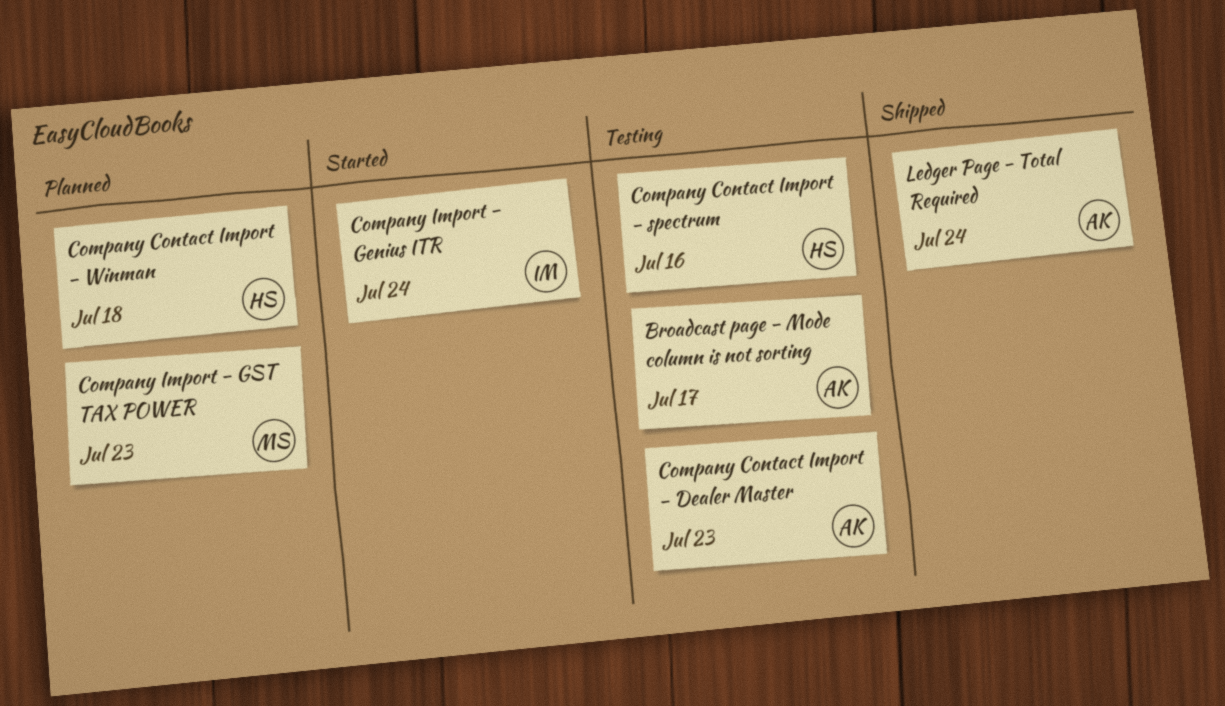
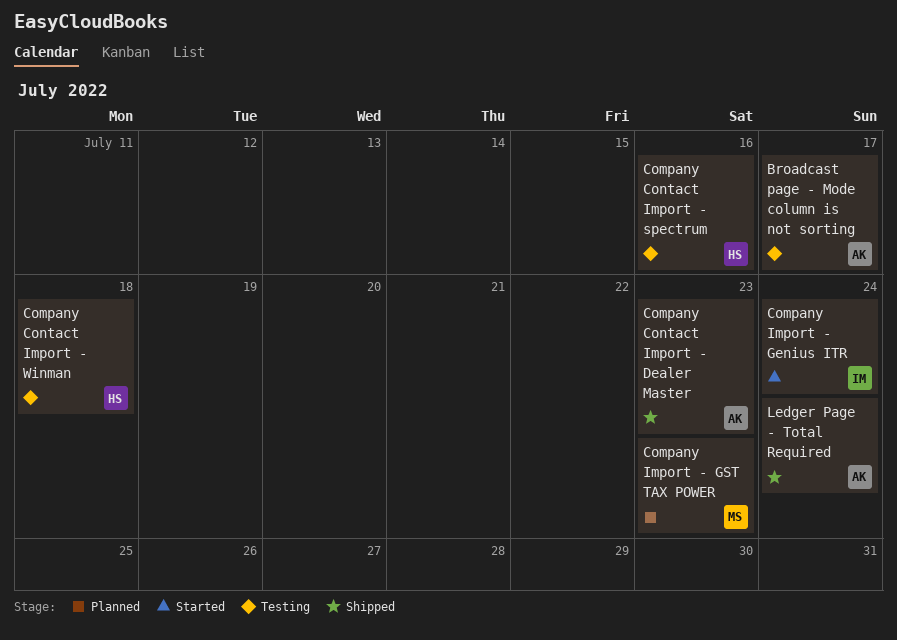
Company Contact Import - Dealer Master, status: Testing -> Shipped
Company Contact Import - Winman, status: Planned -> Testing

